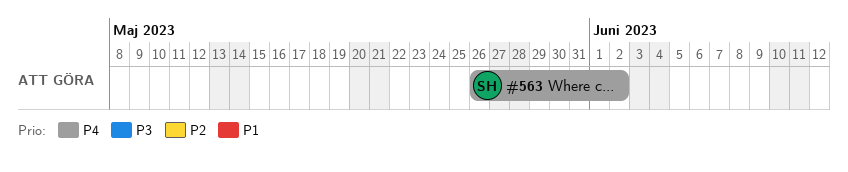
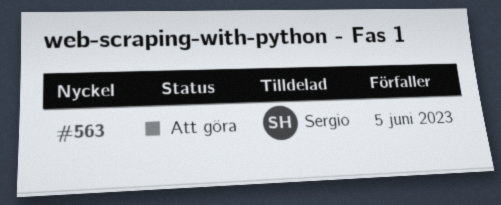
#563, due: Jun 2 -> Jun 5

